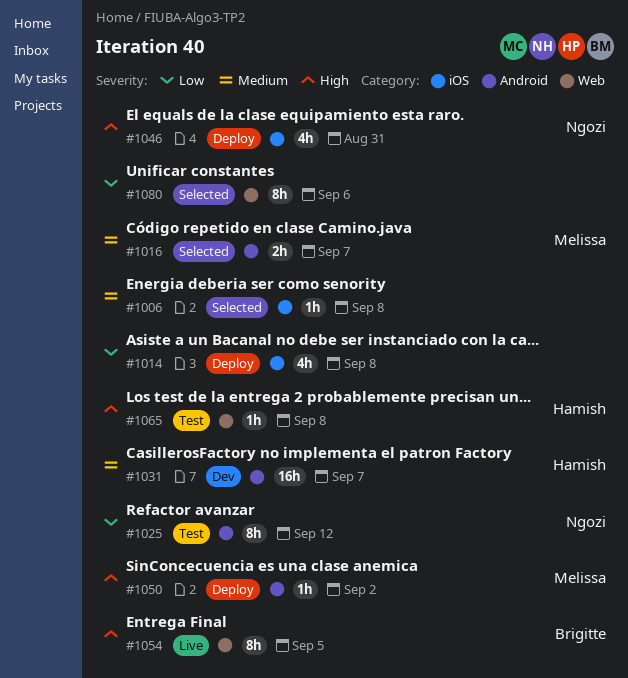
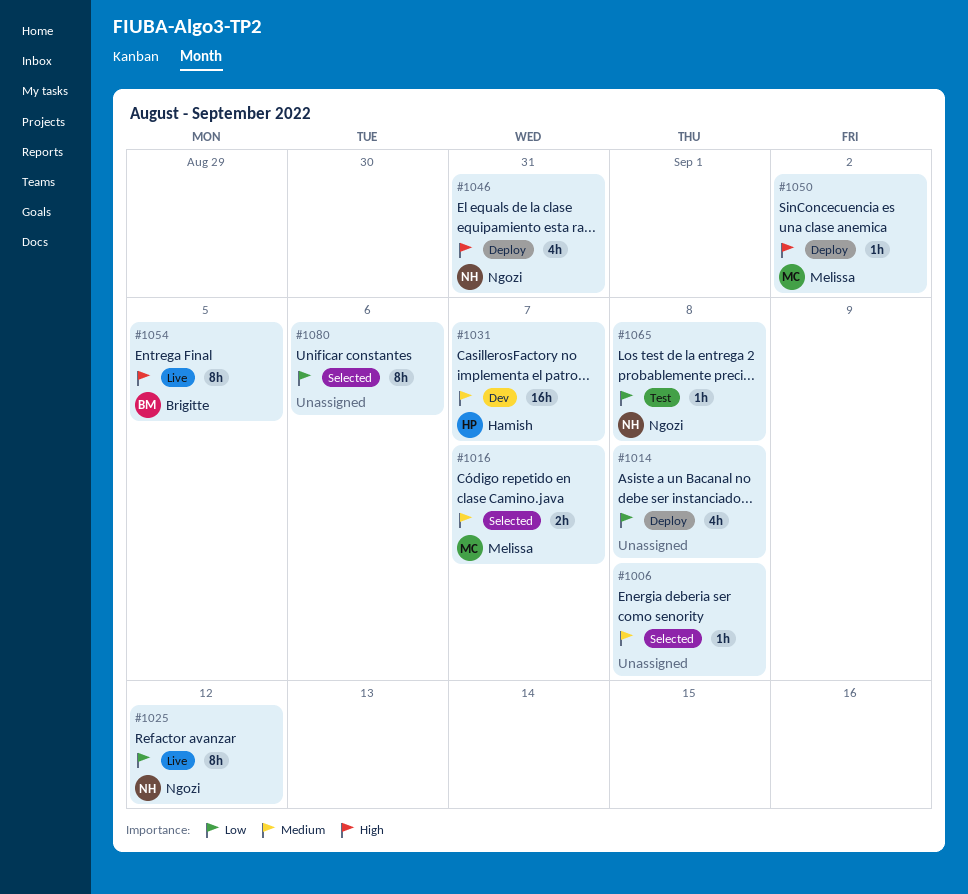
#1025, status: Test -> Live
#1065, owner: Hamish -> Ngozi
#1065, priority: High -> Low

